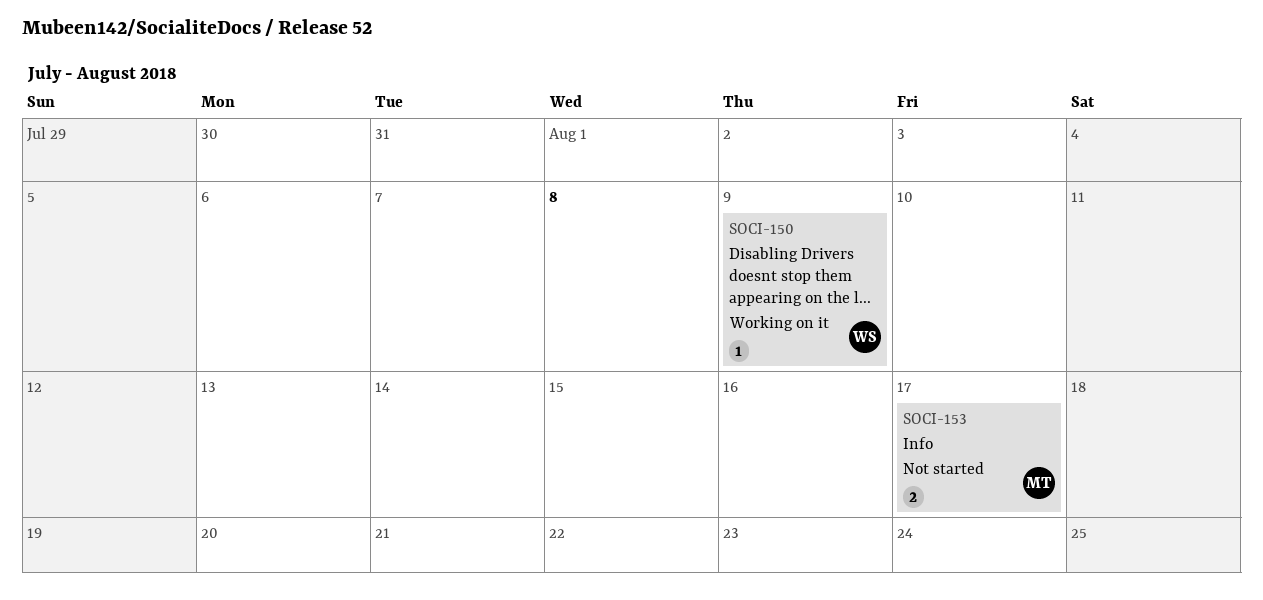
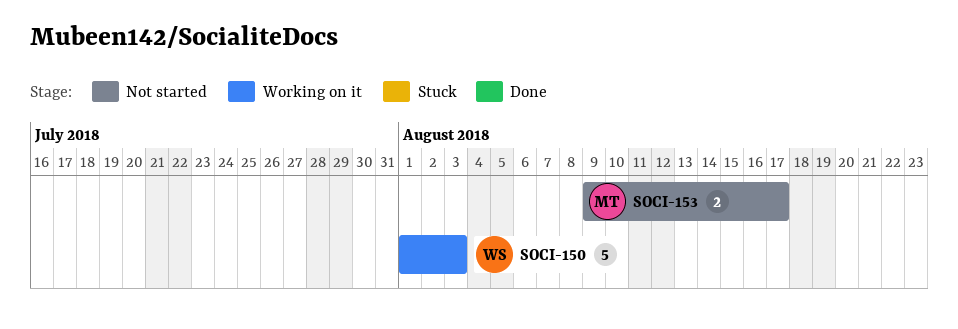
SOCI-150, estimate: 1 -> 5
SOCI-150, due: Aug 9 -> Aug 3

